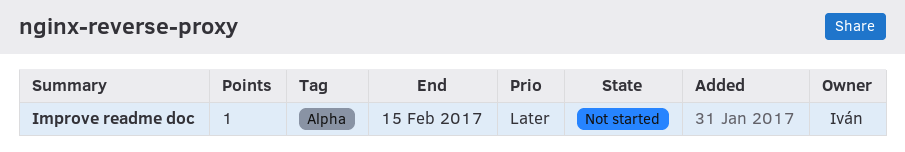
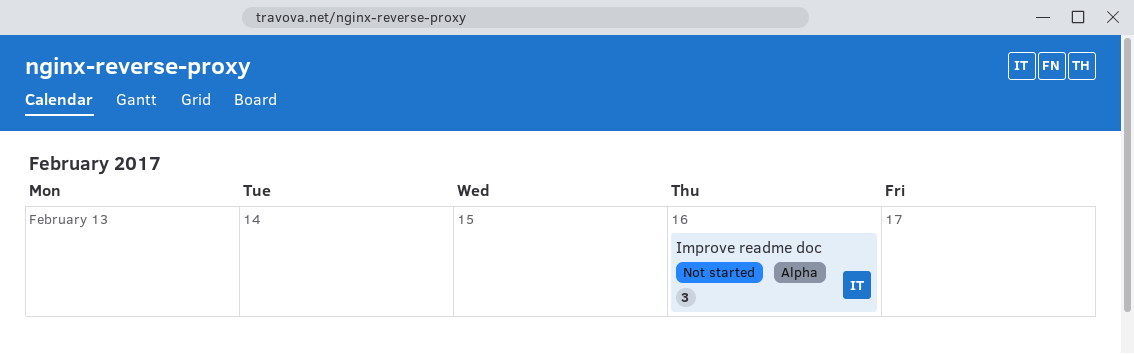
Improve readme doc, estimate: 1 -> 3
Improve readme doc, due: Feb 15 -> Feb 16

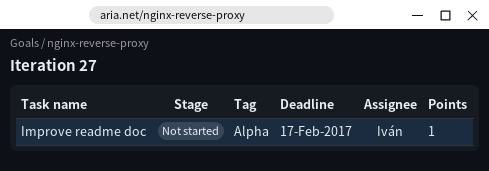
Improve readme doc, estimate: 3 -> 1
Improve readme doc, due: Feb 16 -> Feb 17

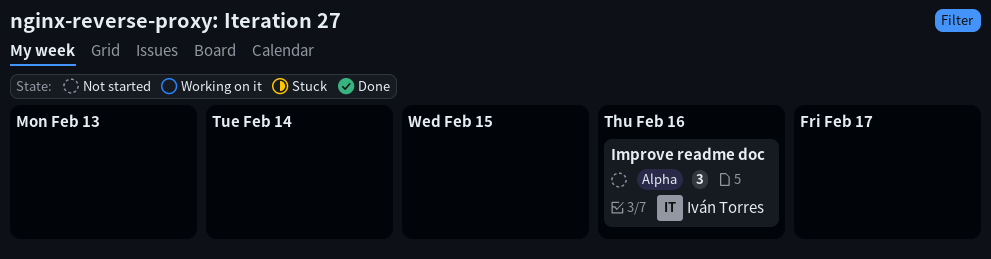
Improve readme doc, estimate: 1 -> 3
Improve readme doc, due: Feb 17 -> Feb 16

